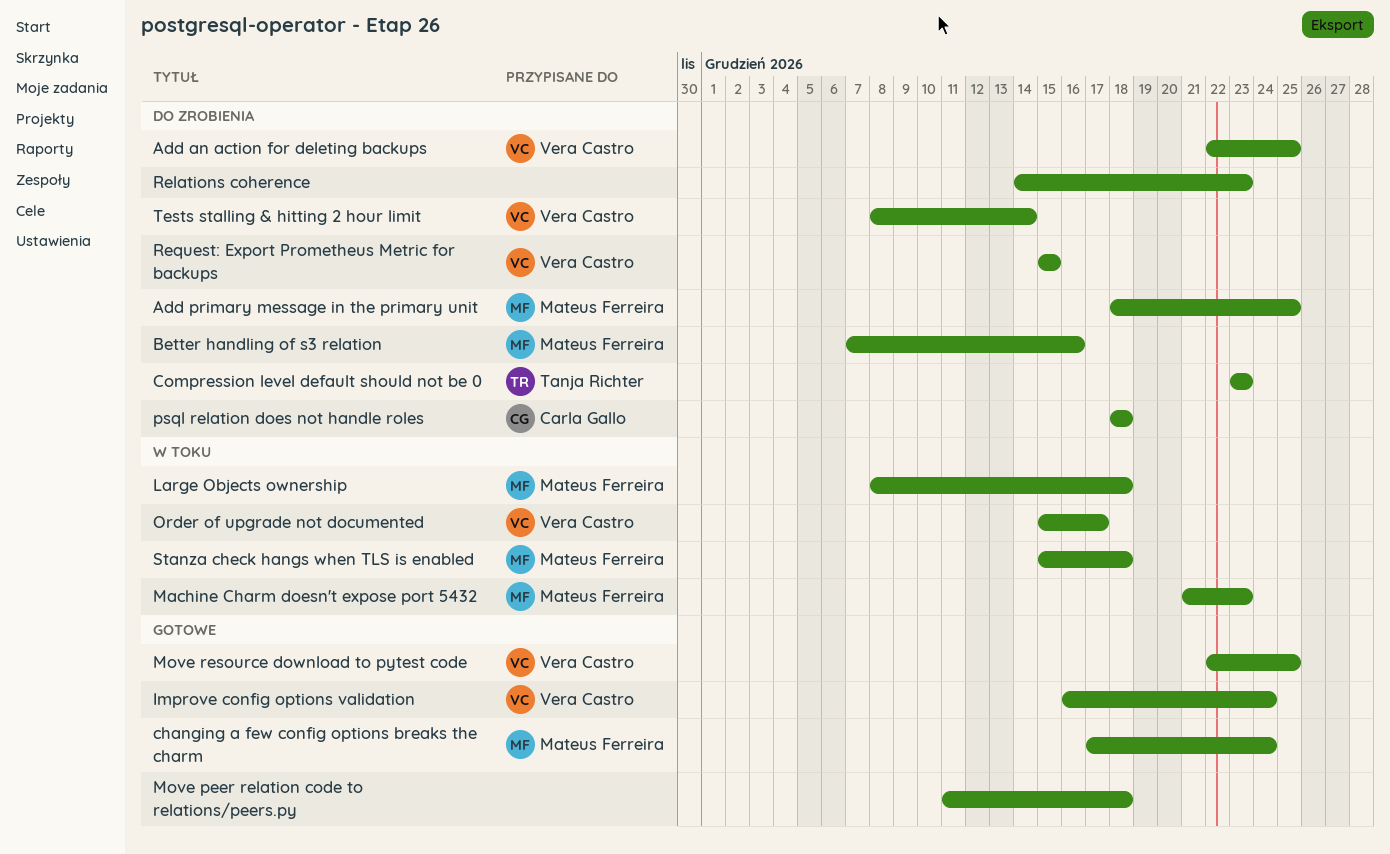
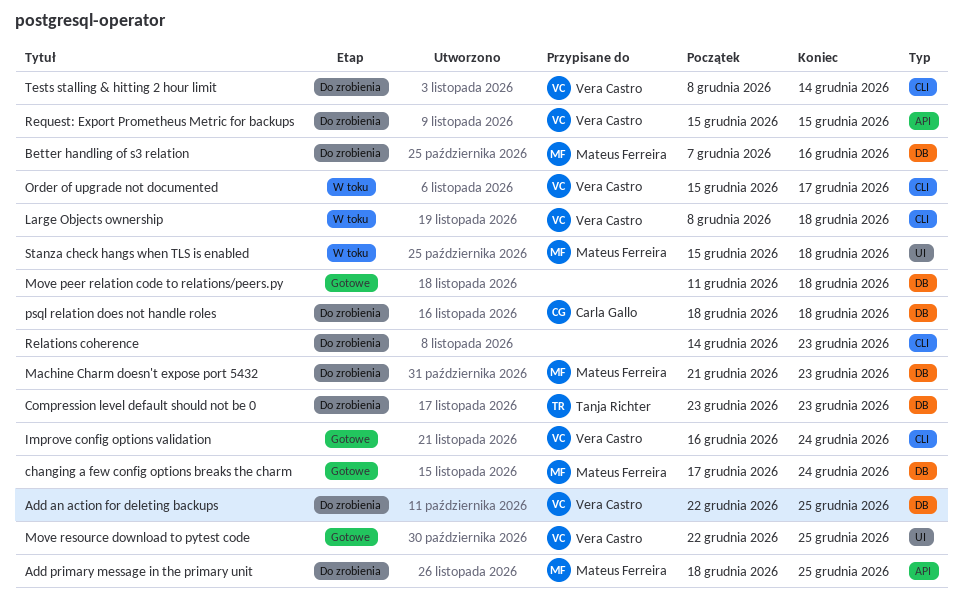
Large Objects ownership, owner: Mateus Ferreira -> Vera Castro
Machine Charm doesn't expose port 5432, status: W toku -> Do zrobienia

